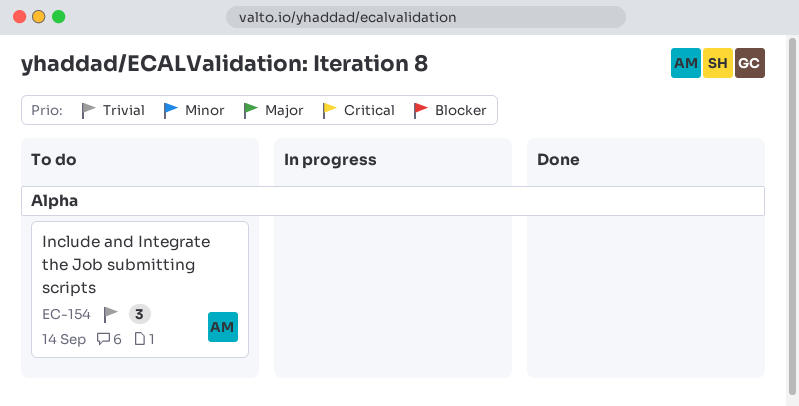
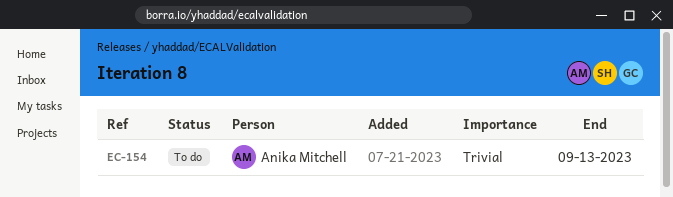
EC-154, due: Sep 14 -> Sep 13

